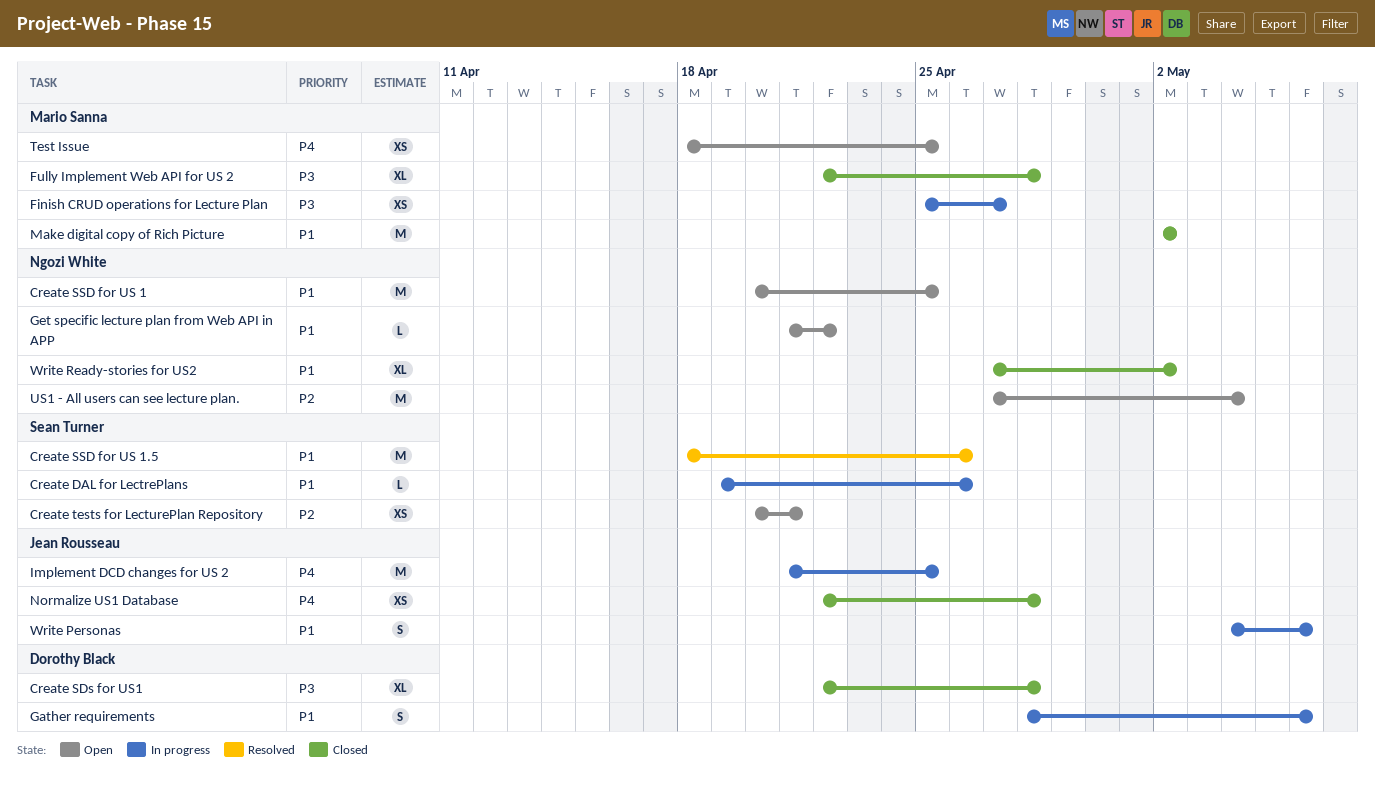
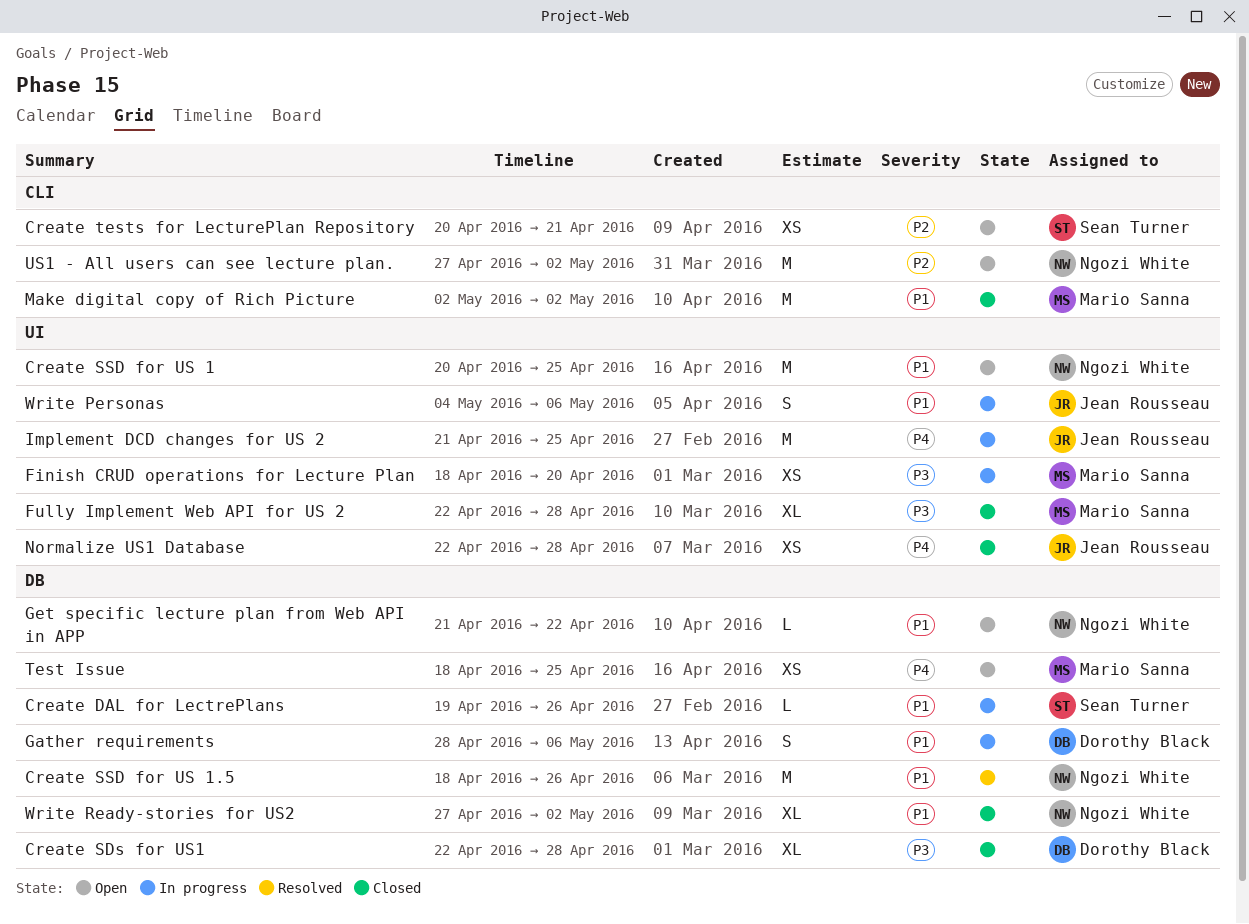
Create SSD for US 1.5, owner: Sean Turner -> Ngozi White
Finish CRUD operations for Lecture Plan, start: Apr 25 -> Apr 18
Finish CRUD operations for Lecture Plan, due: Apr 27 -> Apr 20
US1 - All users can see lecture plan., due: May 4 -> May 2

